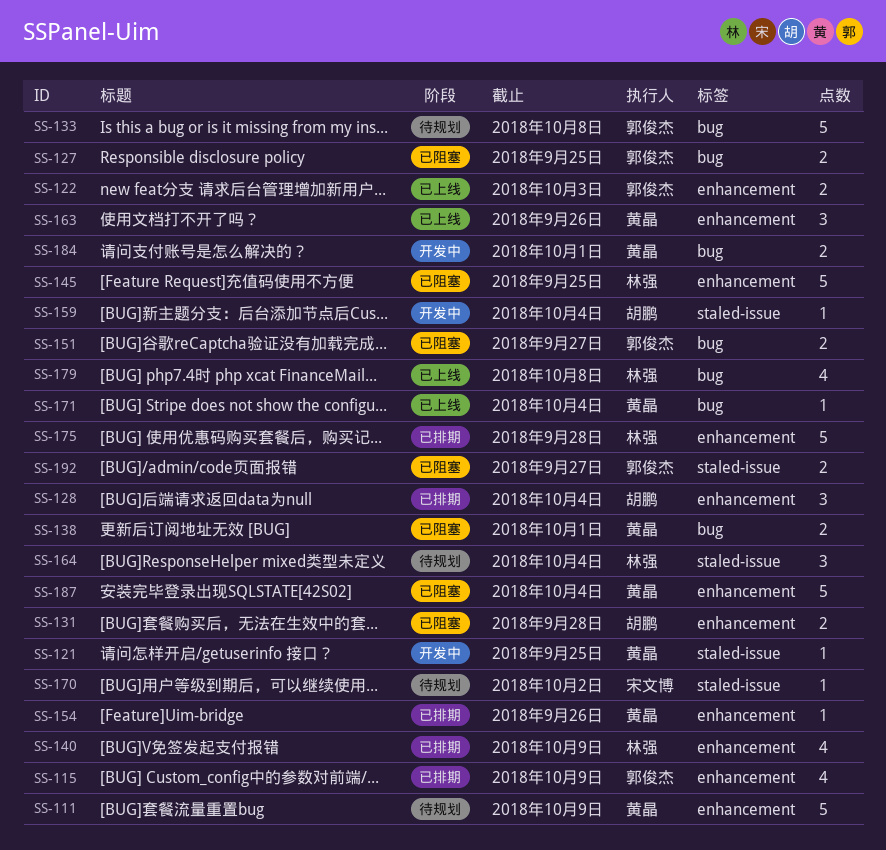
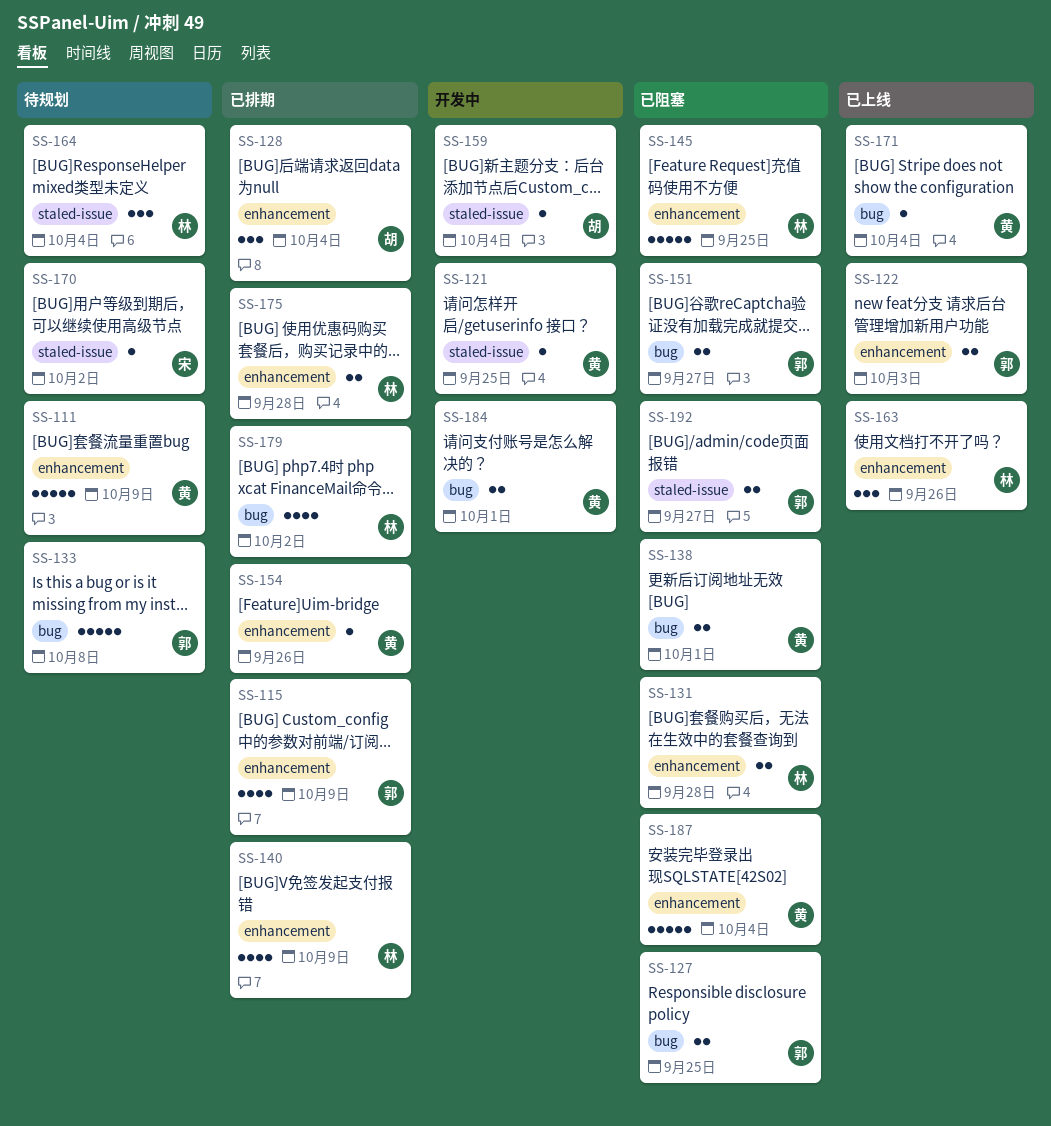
SS-131, owner: 胡鹏 -> 林强
SS-163, owner: 黄晶 -> 林强
SS-175, estimate: 5 -> 2
SS-179, status: 已上线 -> 已排期
SS-179, due: Oct 8 -> Oct 2

